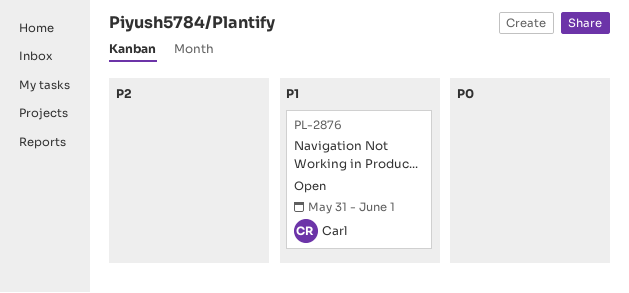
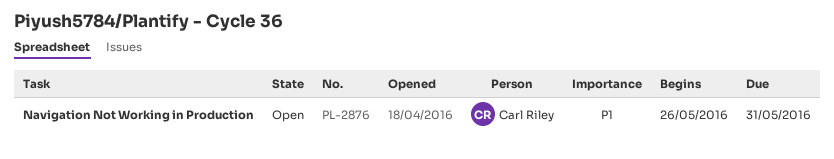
PL-2876, start: May 31 -> May 26
PL-2876, due: Jun 1 -> May 31

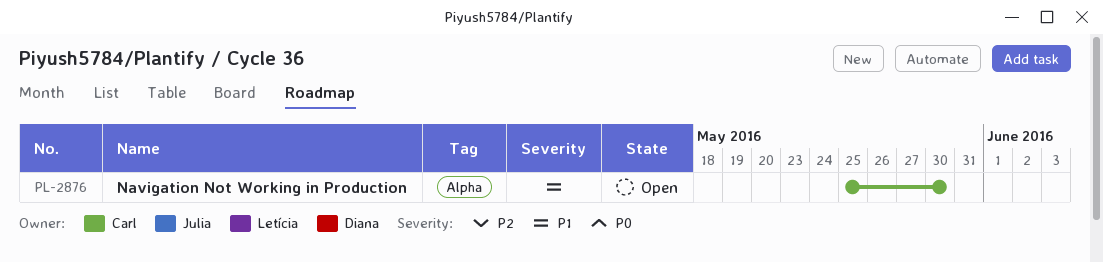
PL-2876, start: May 26 -> May 25
PL-2876, due: May 31 -> May 30

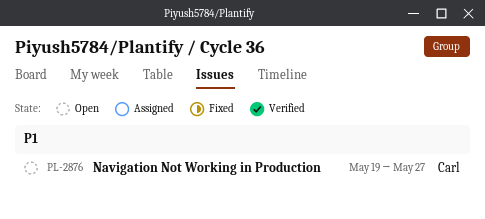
PL-2876, start: May 25 -> May 19
PL-2876, due: May 30 -> May 27

